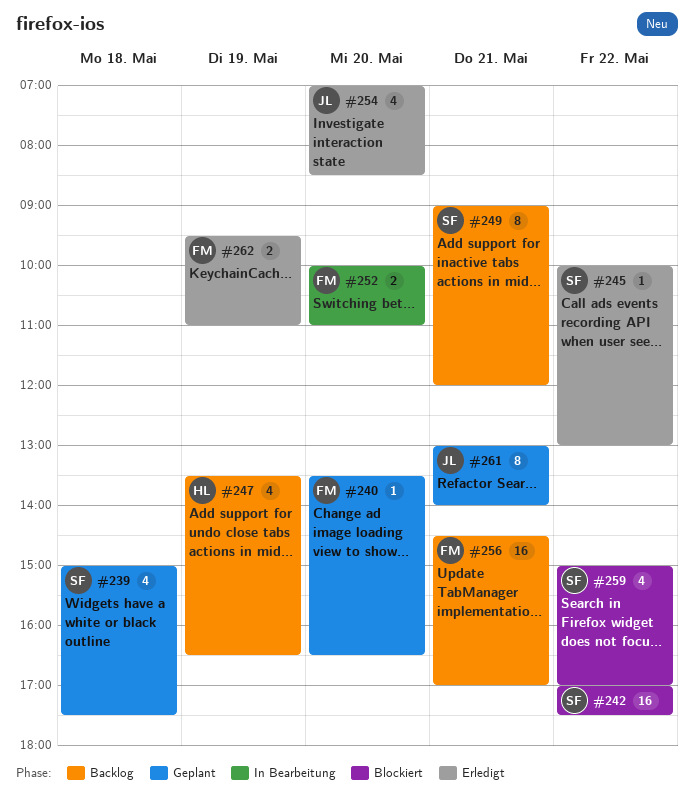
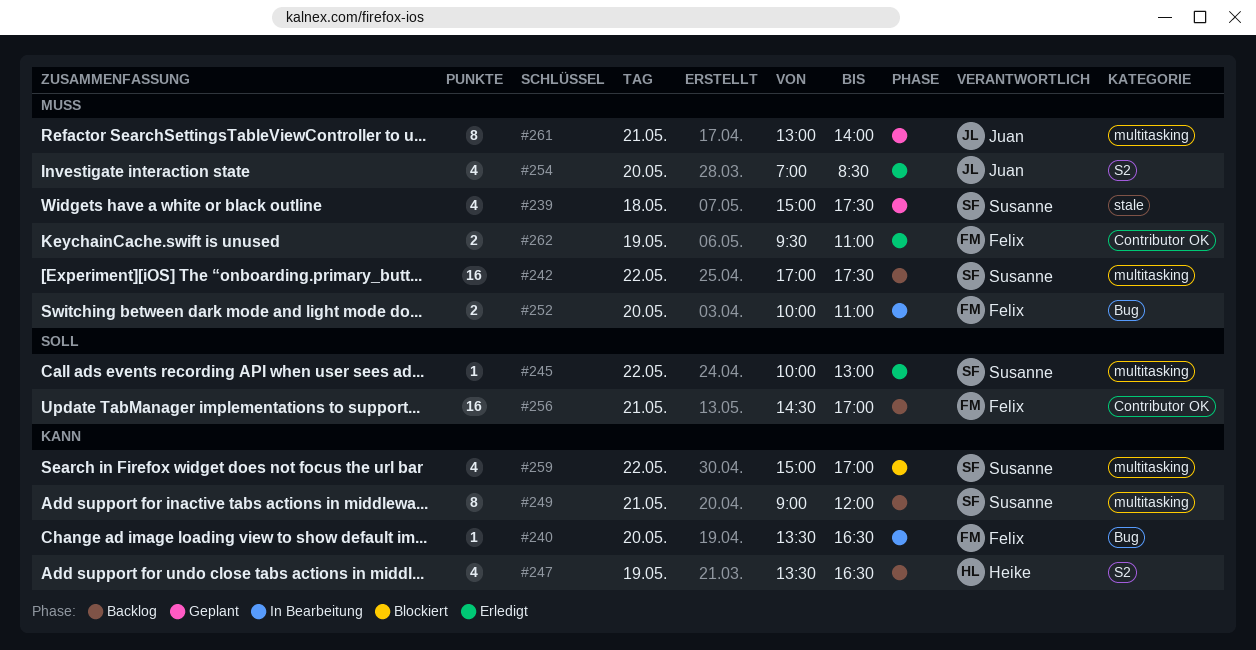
#240, status: Geplant -> In Bearbeitung
#242, status: Blockiert -> Backlog

